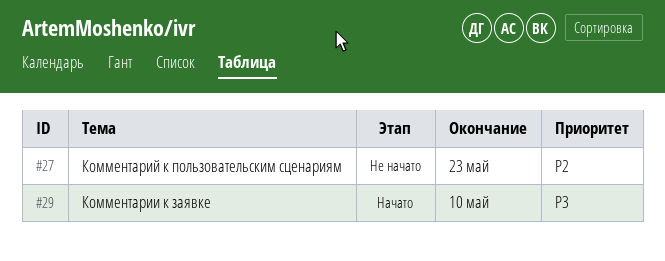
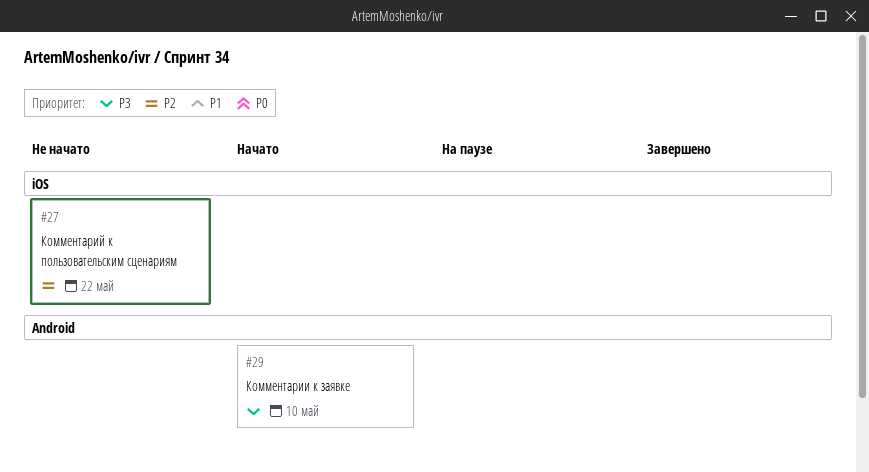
#27, due: May 23 -> May 22

